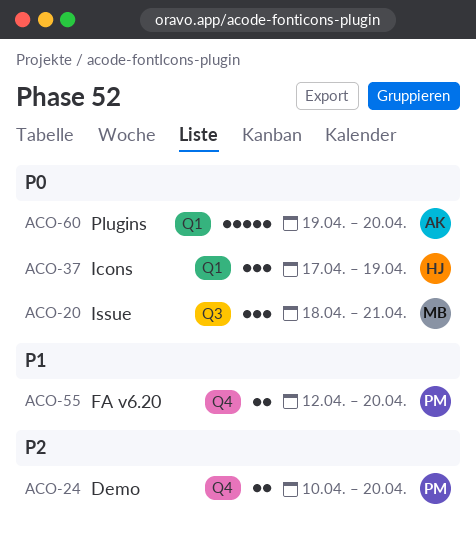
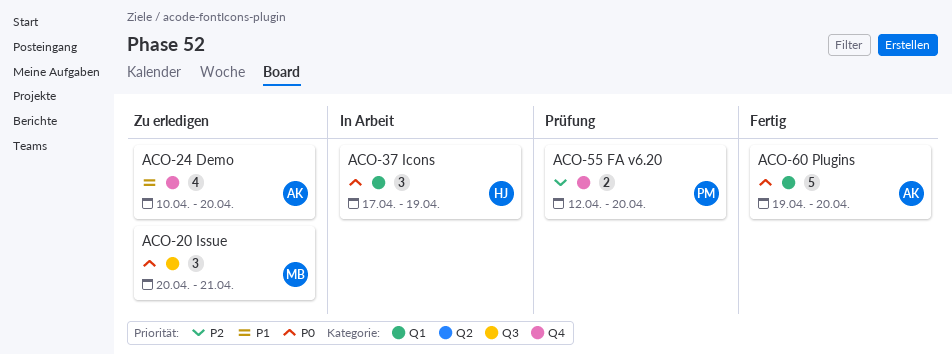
ACO-20, start: Apr 18 -> Apr 20
ACO-24, owner: PM -> AK
ACO-24, priority: P2 -> P1
ACO-24, estimate: 2 -> 4
ACO-55, priority: P1 -> P2

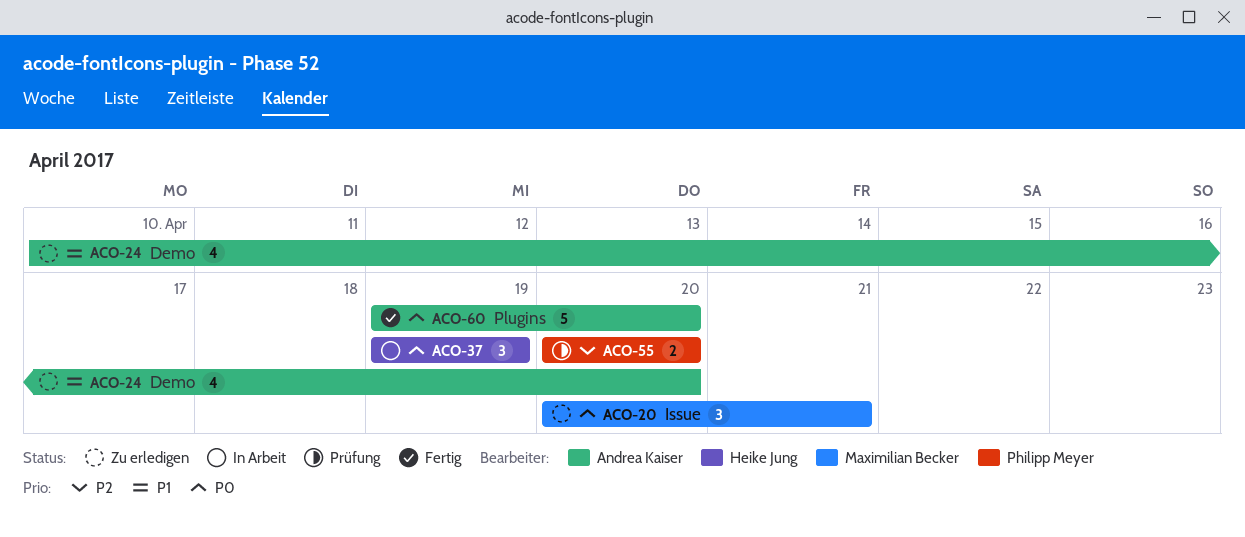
ACO-37, start: Apr 17 -> Apr 19
ACO-55, start: Apr 12 -> Apr 20

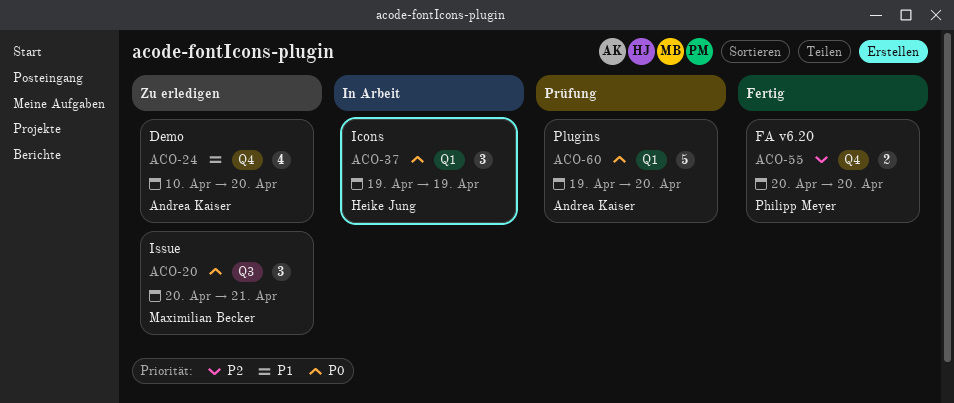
ACO-55, status: Prüfung -> Fertig
ACO-60, status: Fertig -> Prüfung

